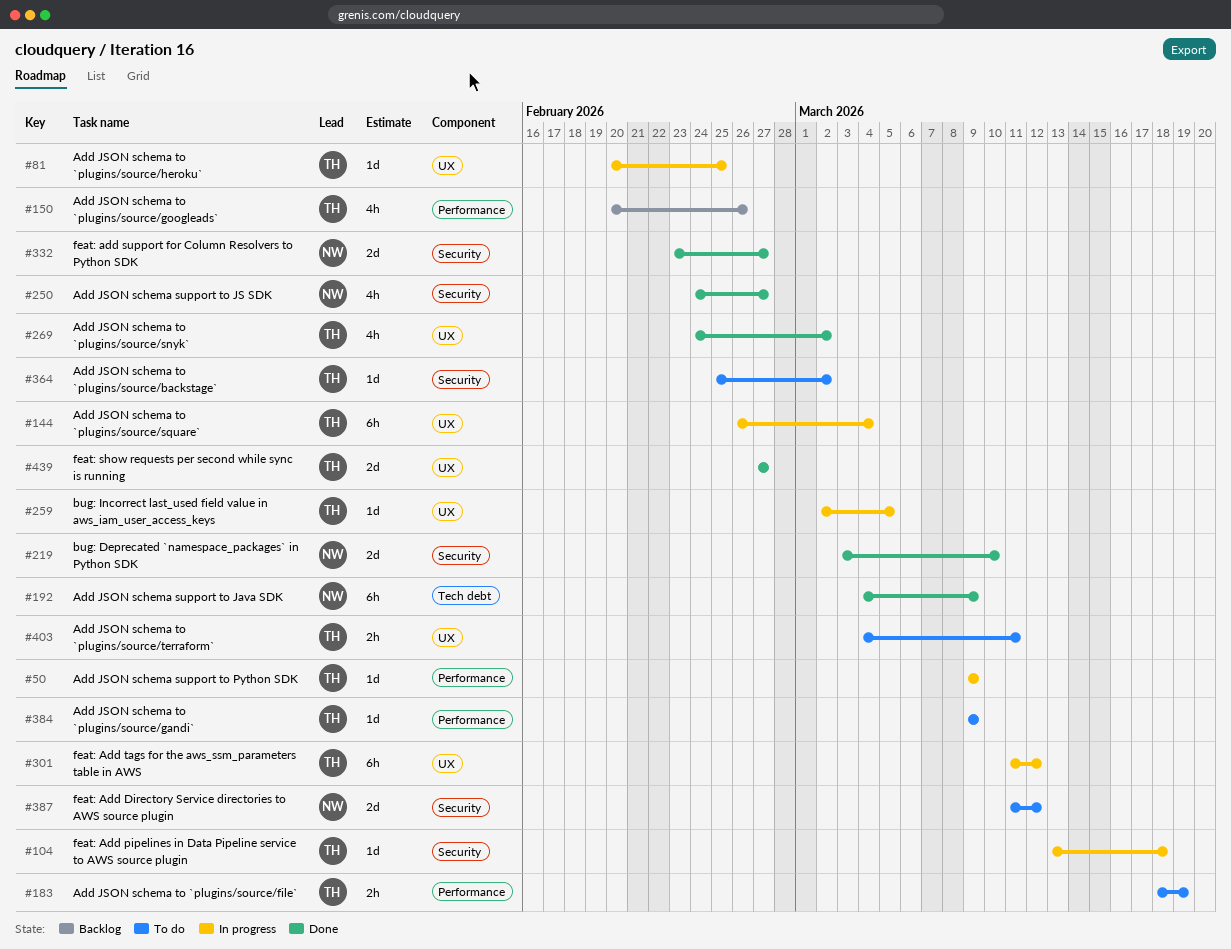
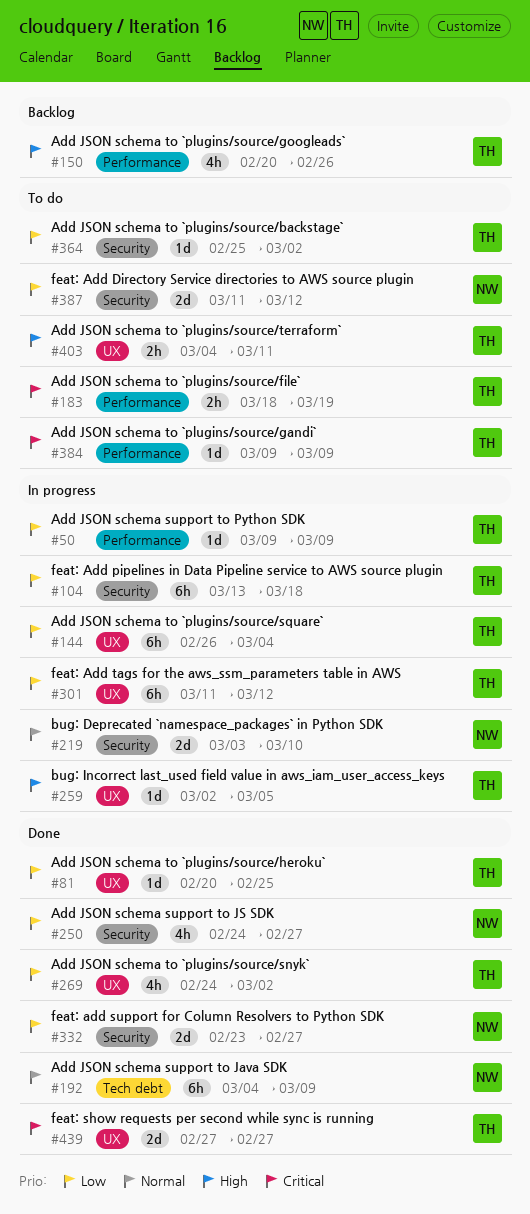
#81, status: In progress -> Done
#104, estimate: 1d -> 6h
#219, status: Done -> In progress

